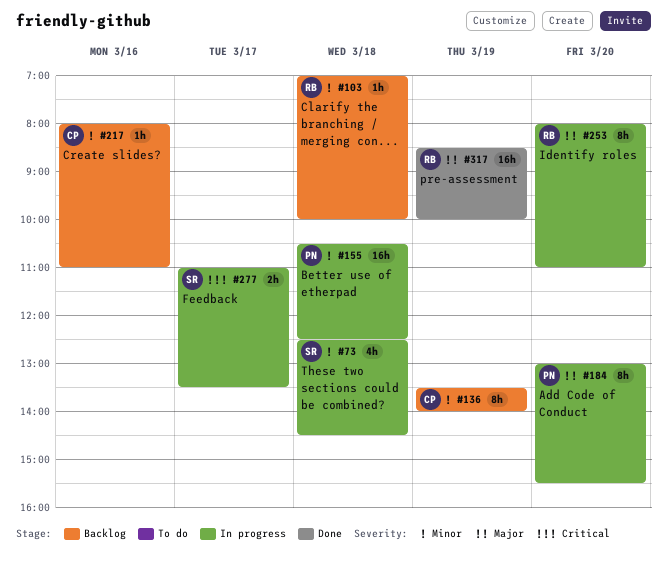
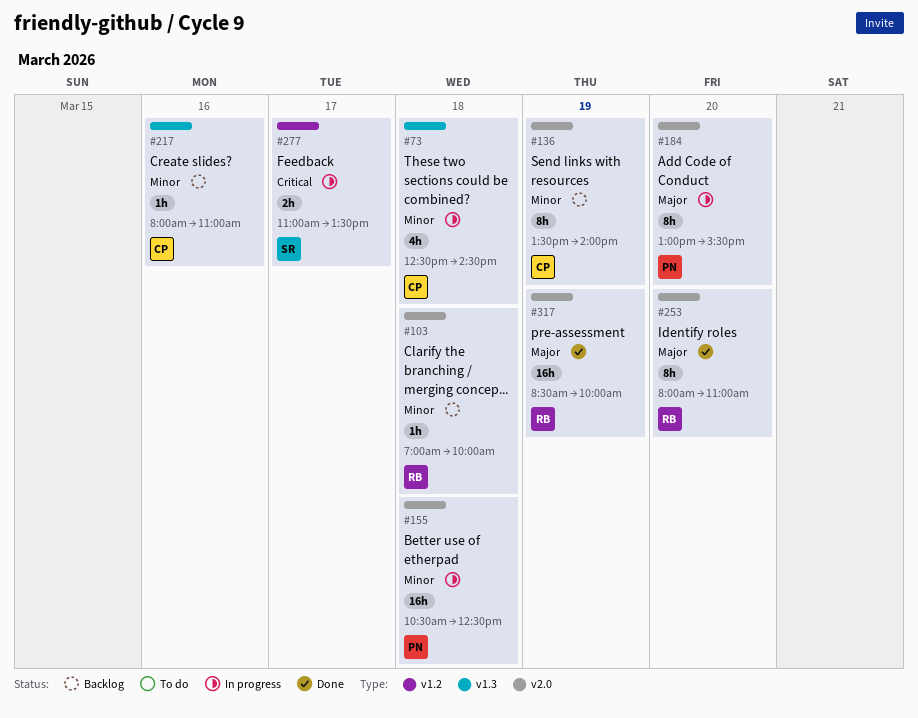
#73, owner: SR -> CP
#253, status: In progress -> Done

